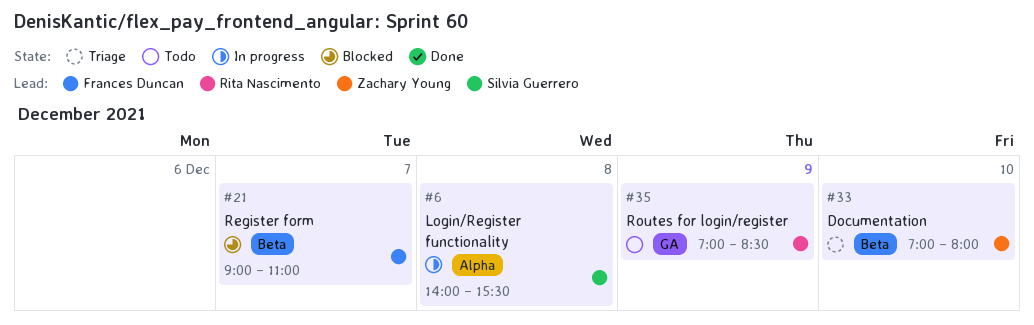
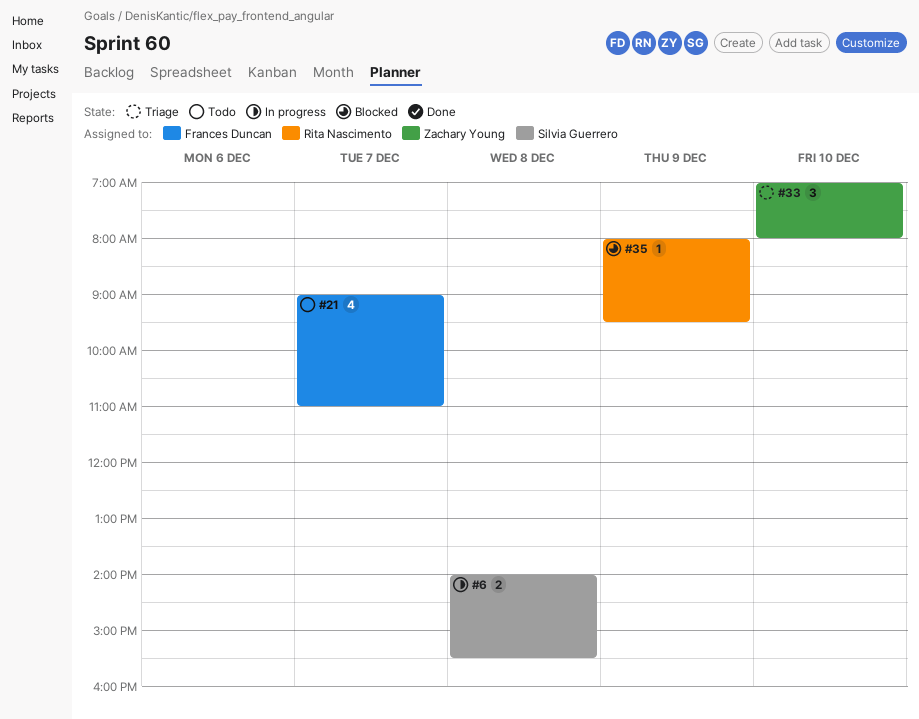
#21, status: Blocked -> Todo
#35, status: Todo -> Blocked
#35, begins: 07:00 -> 08:00
#35, ends: 08:30 -> 09:30

